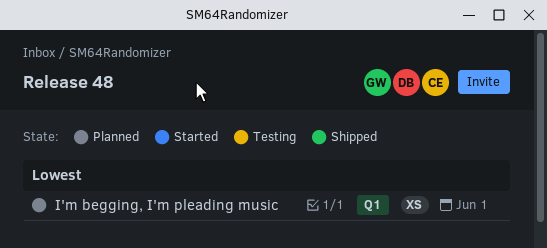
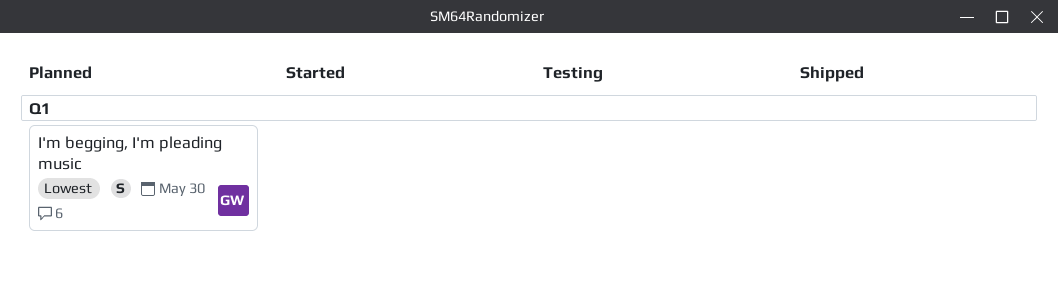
I'm begging, I'm pleading music, estimate: XS -> S
I'm begging, I'm pleading music, due: Jun 1 -> May 30

